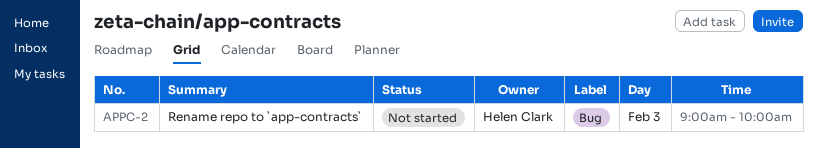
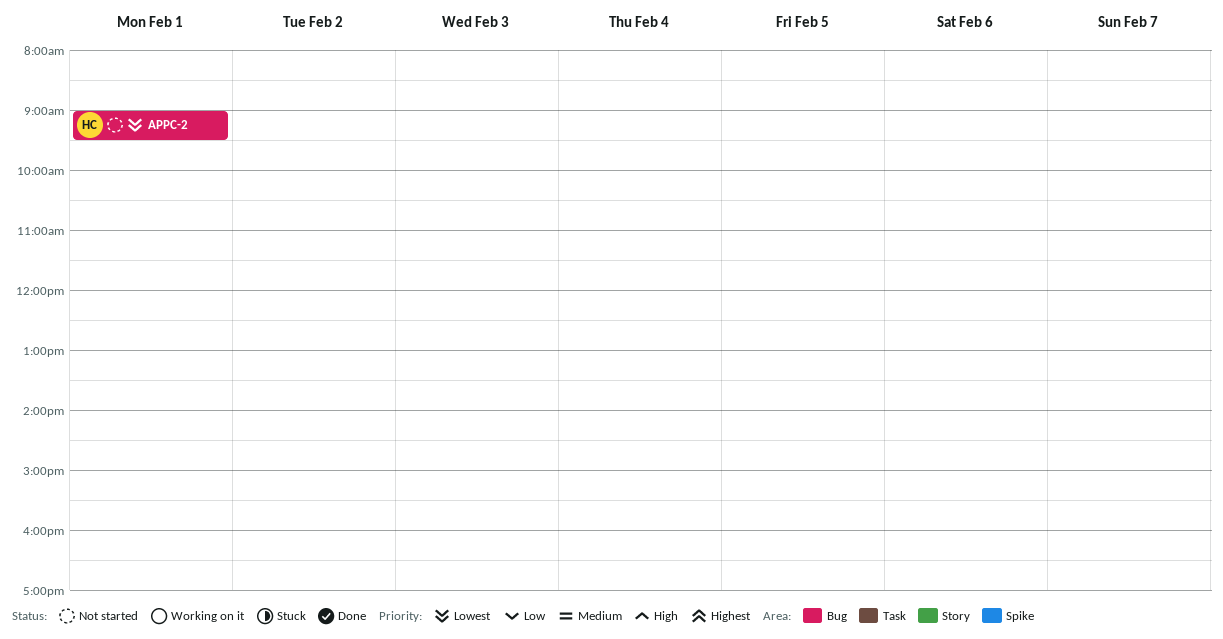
APPC-2, day: Feb 3 -> Feb 1
APPC-2, ends: 10:00 -> 09:30

